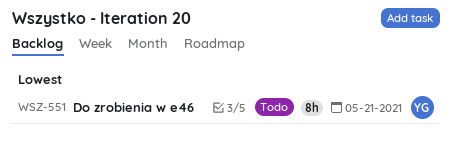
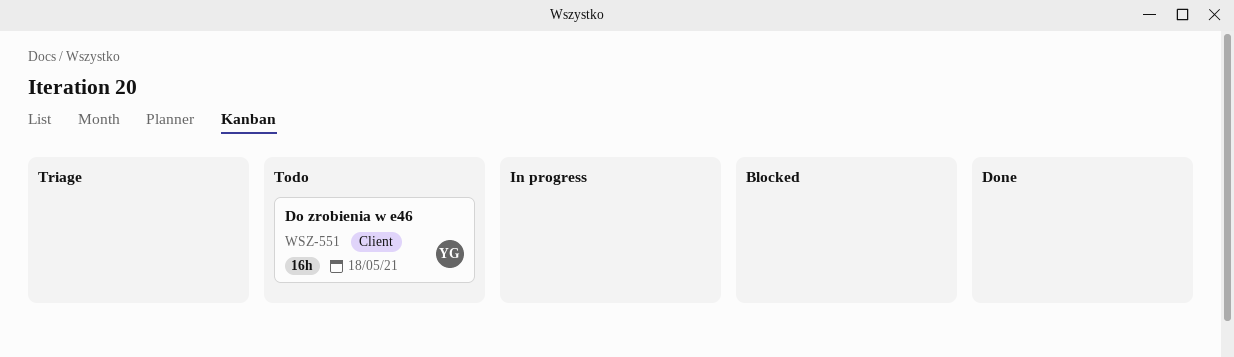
WSZ-551, estimate: 8h -> 16h
WSZ-551, due: May 21 -> May 18

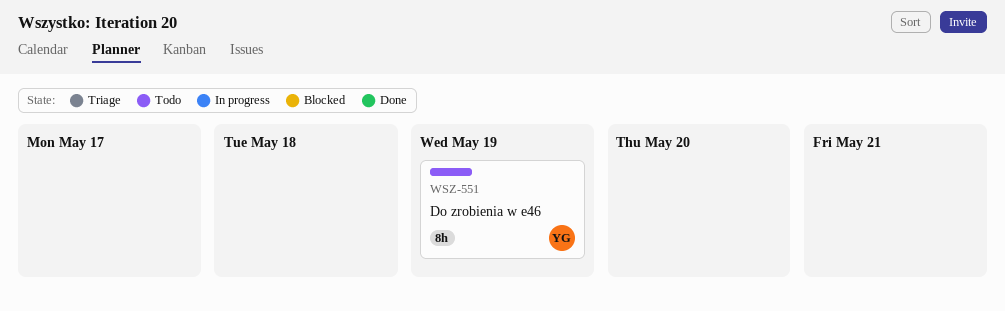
WSZ-551, estimate: 16h -> 8h
WSZ-551, due: May 18 -> May 19

